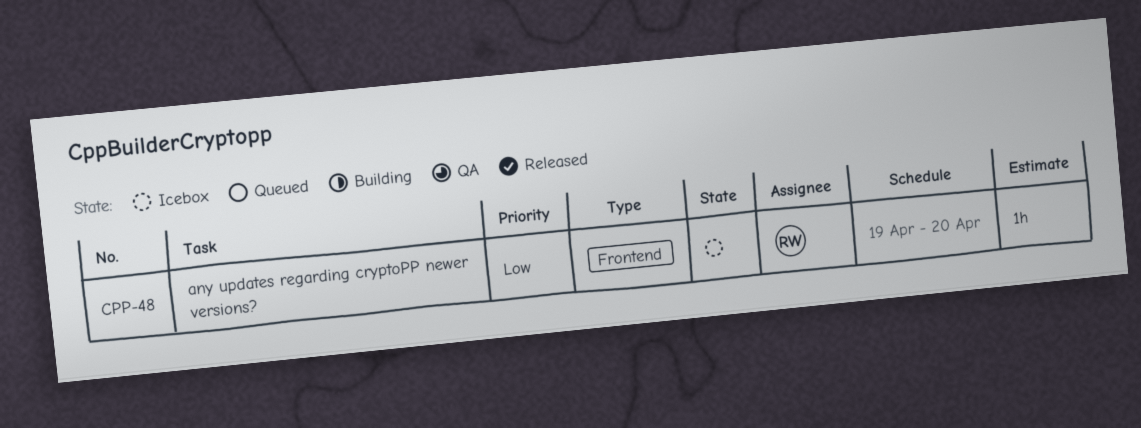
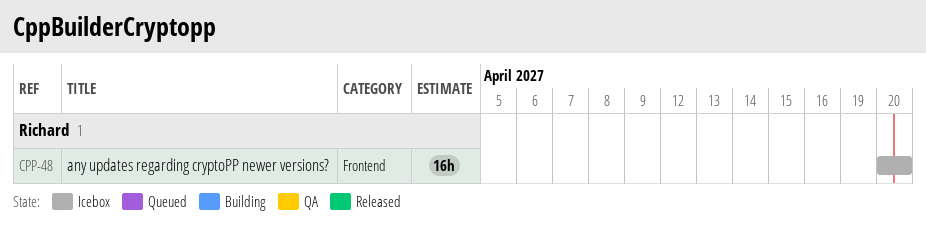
CPP-48, estimate: 1h -> 16h
CPP-48, start: Apr 19 -> Apr 20

